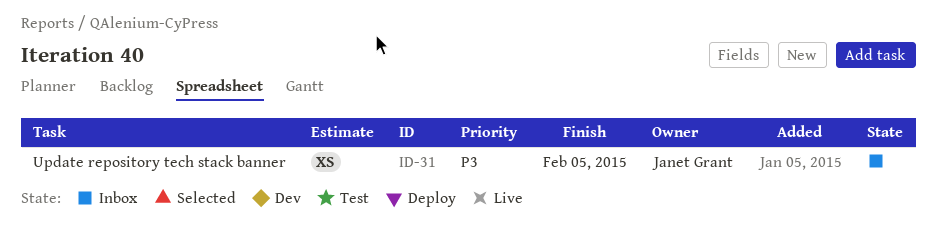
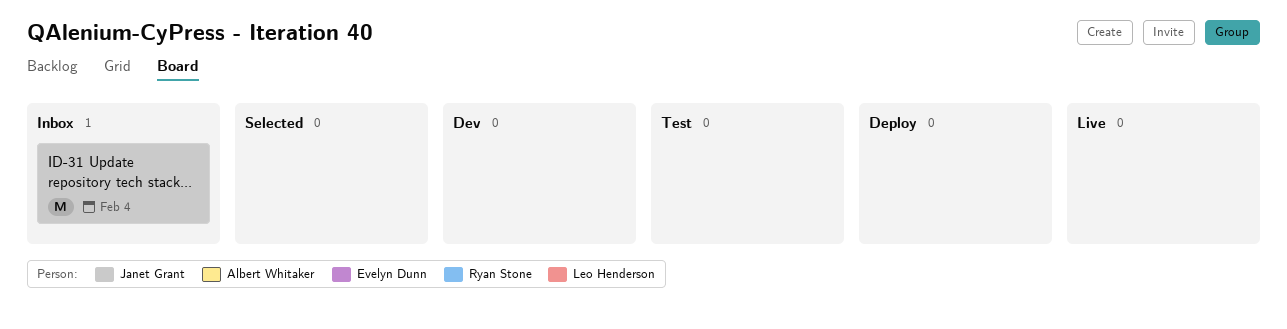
ID-31, estimate: XS -> M
ID-31, due: Feb 5 -> Feb 4

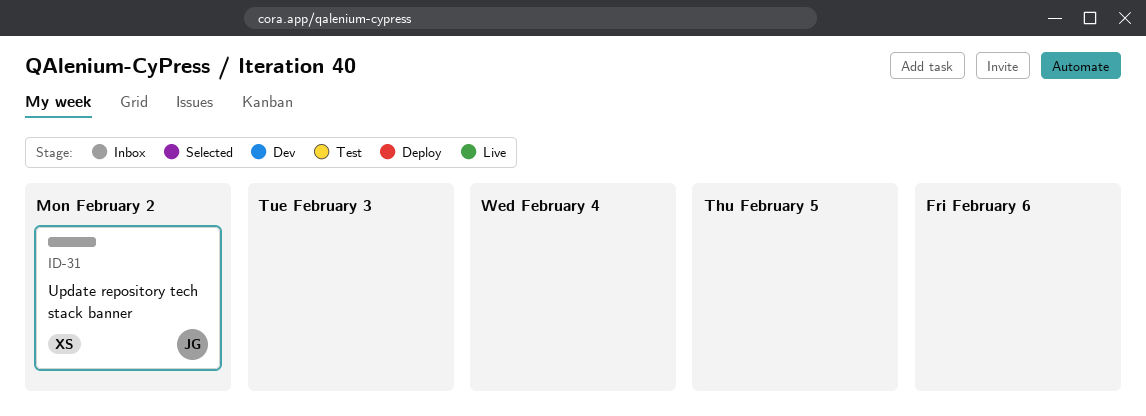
ID-31, estimate: M -> XS
ID-31, due: Feb 4 -> Feb 2

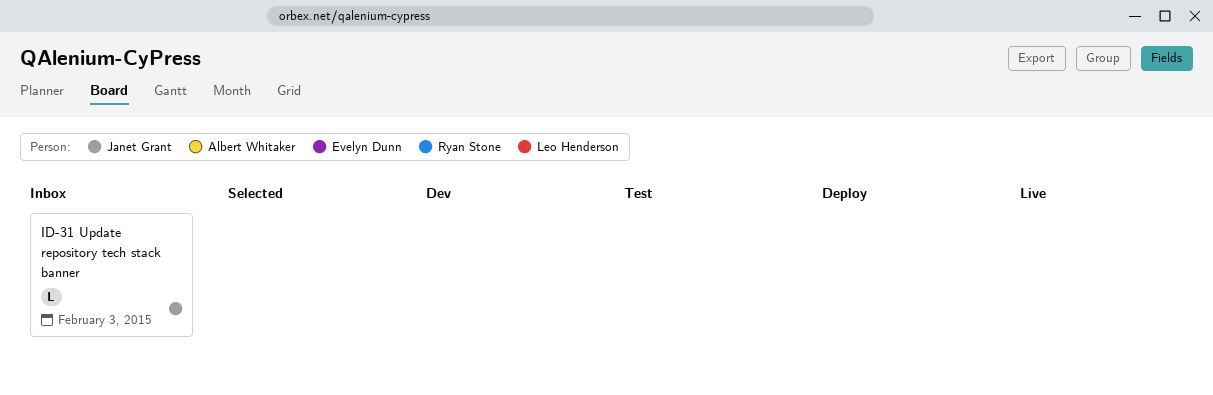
ID-31, estimate: XS -> L
ID-31, due: Feb 2 -> Feb 3

